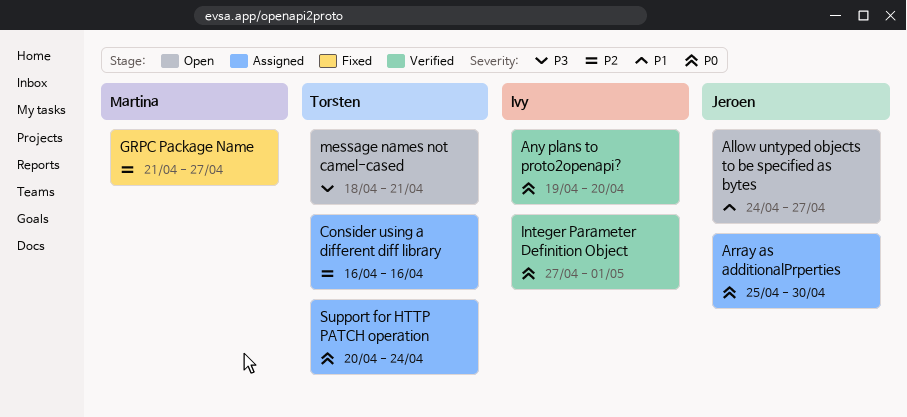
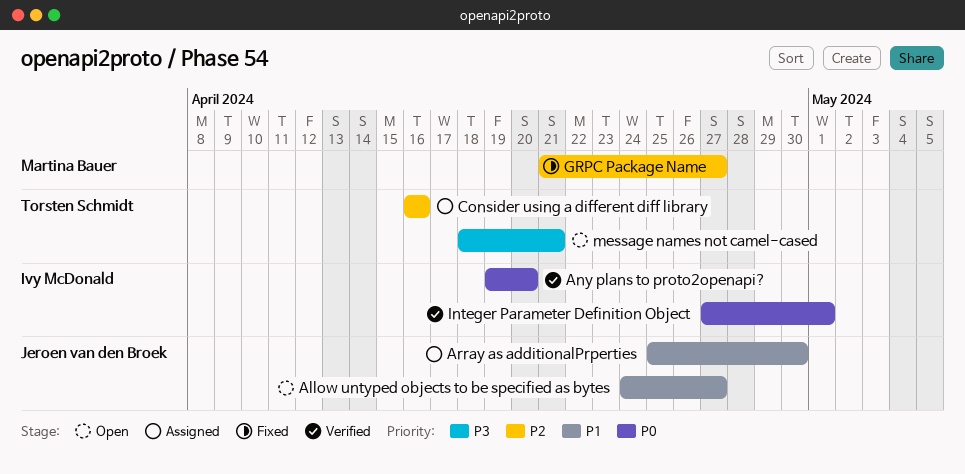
Array as additionalPrperties, priority: P0 -> P1
Support for HTTP PATCH operation: present -> none

